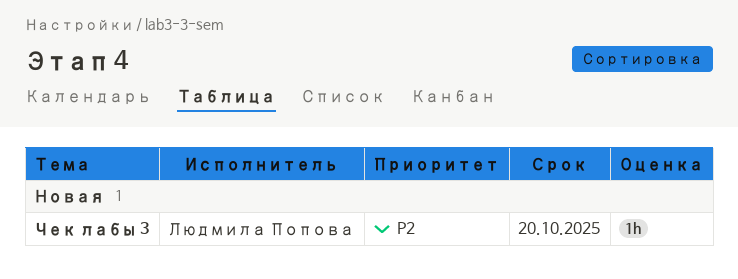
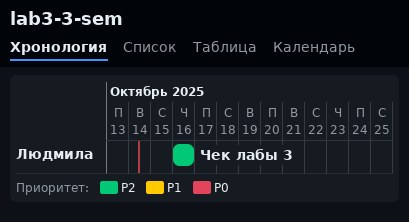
Чек лабы 3, due: Oct 20 -> Oct 16

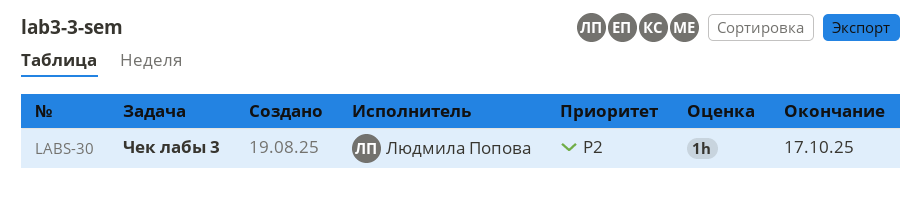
Чек лабы 3, due: Oct 16 -> Oct 17

